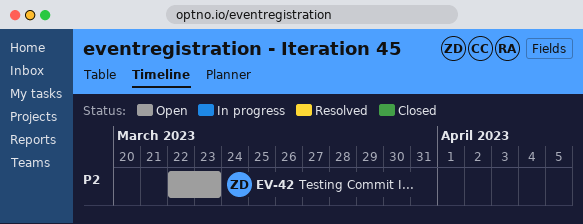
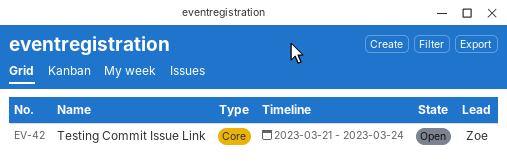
EV-42, start: Mar 22 -> Mar 21
EV-42, due: Mar 23 -> Mar 24

